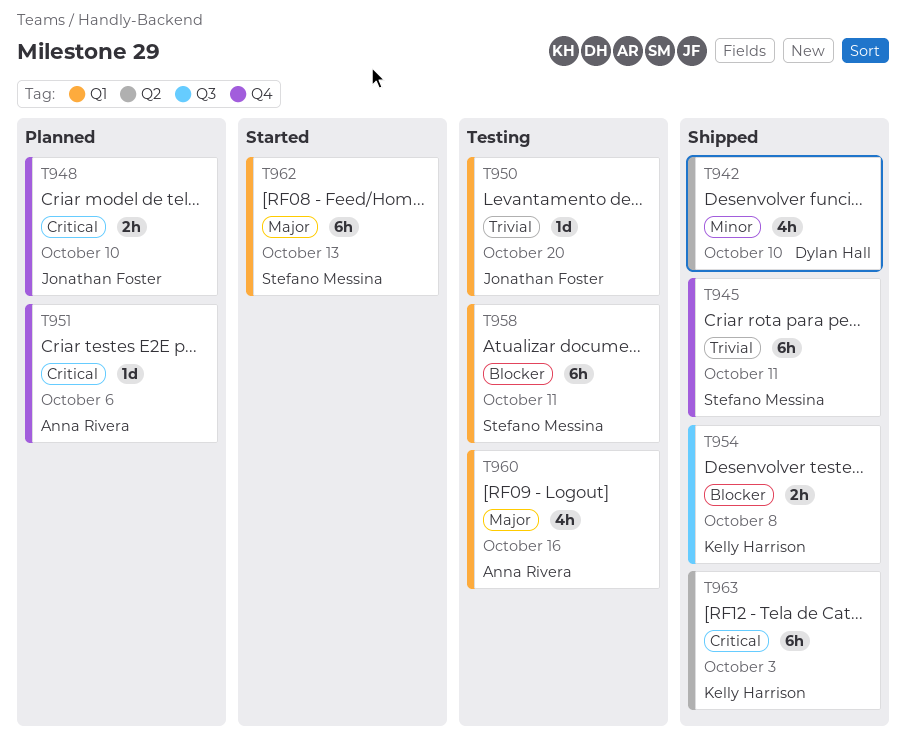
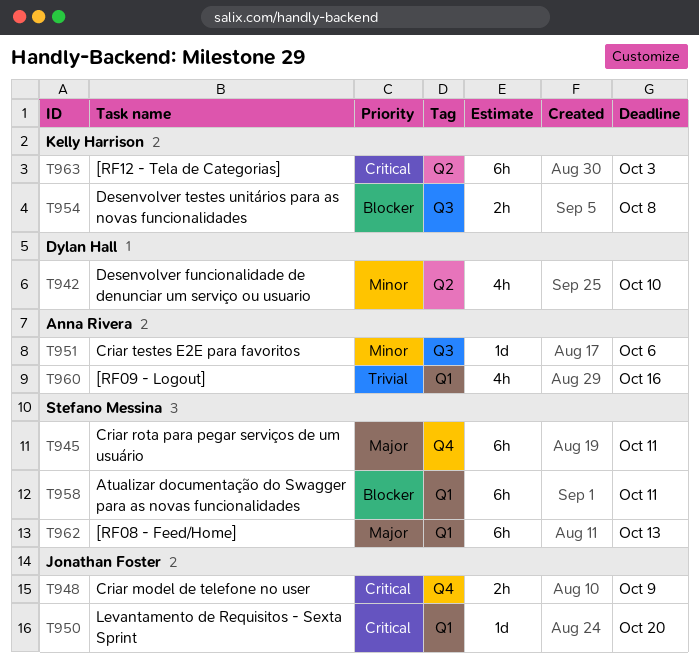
T945, priority: Trivial -> Major
T948, due: Oct 10 -> Oct 9
T950, priority: Trivial -> Critical
T951, priority: Critical -> Minor
T951, label: Q4 -> Q3
T960, priority: Major -> Trivial

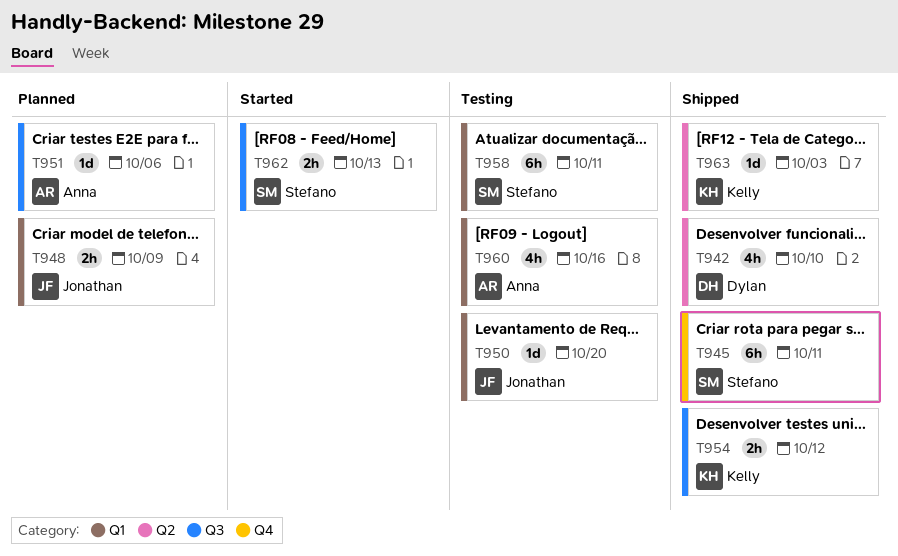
T948, label: Q4 -> Q1
T954, due: Oct 8 -> Oct 12
T962, label: Q1 -> Q3
T962, estimate: 6h -> 2h
T963, estimate: 6h -> 1d

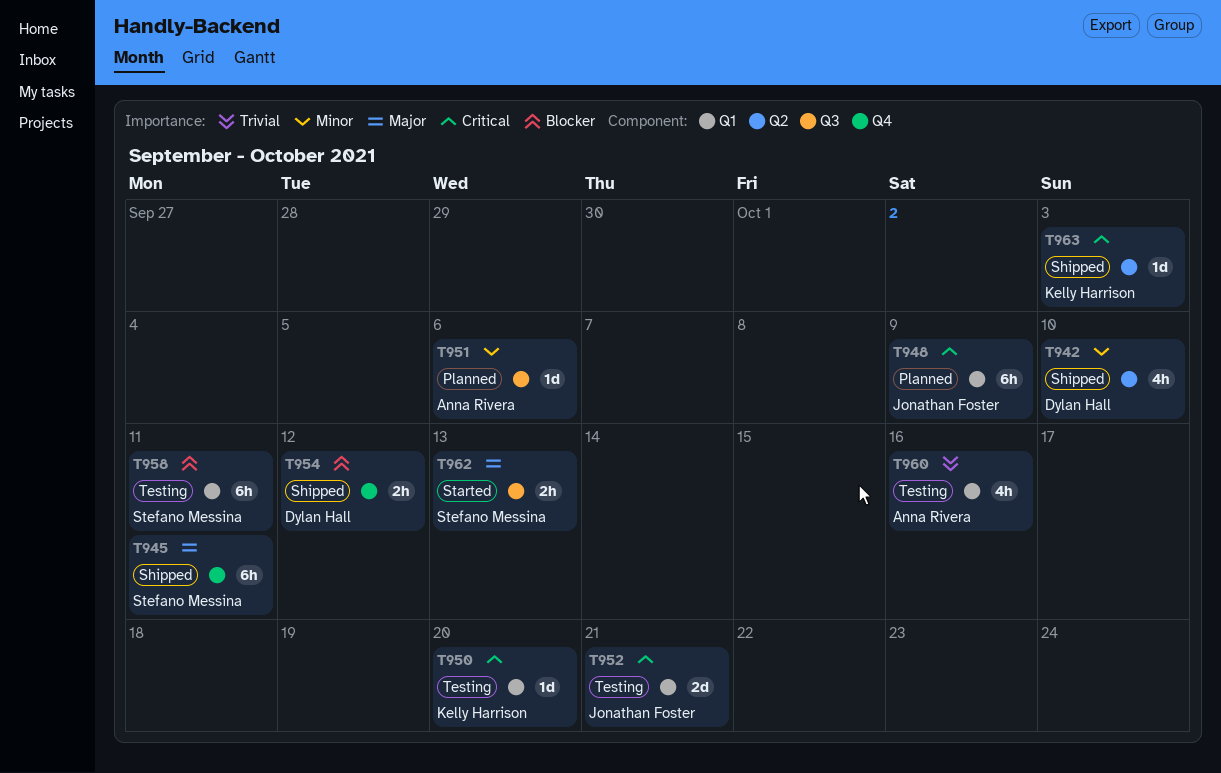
T948, estimate: 2h -> 6h
T950, owner: Jonathan Foster -> Kelly Harrison
T952: none -> present
T954, owner: Kelly Harrison -> Dylan Hall
T954, label: Q3 -> Q4

